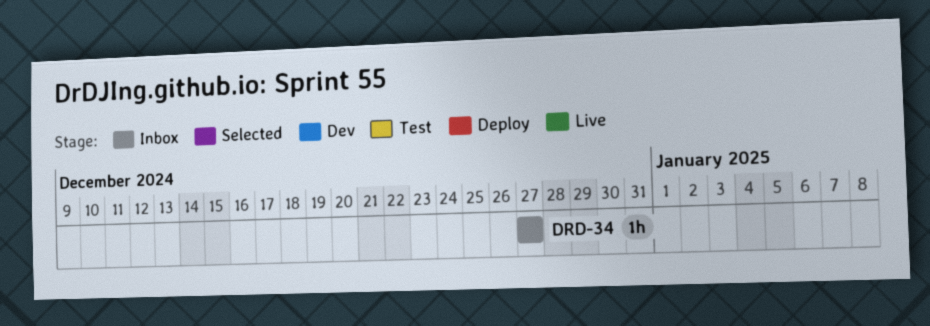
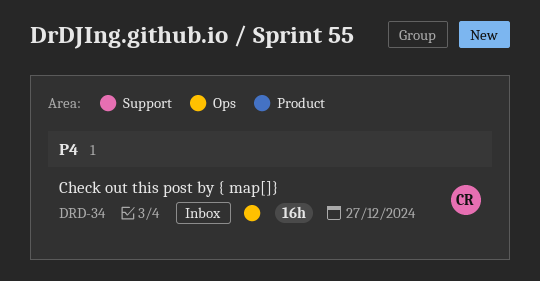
DRD-34, estimate: 1h -> 16h

